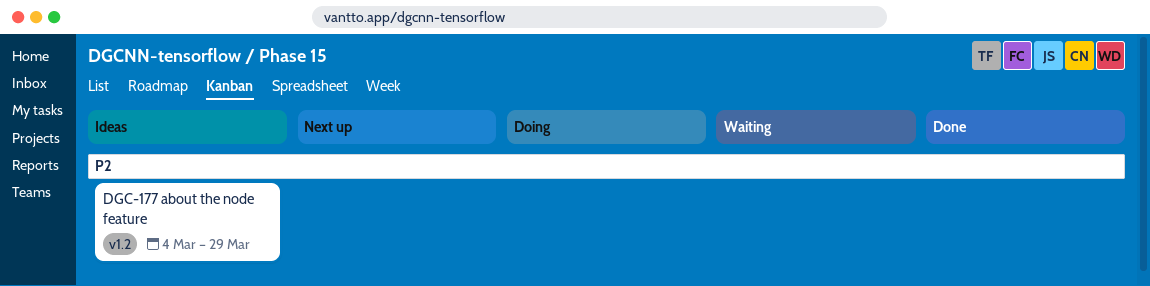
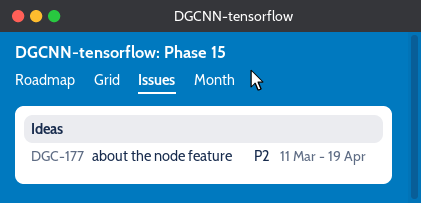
DGC-177, start: Mar 4 -> Mar 11
DGC-177, due: Mar 29 -> Apr 19

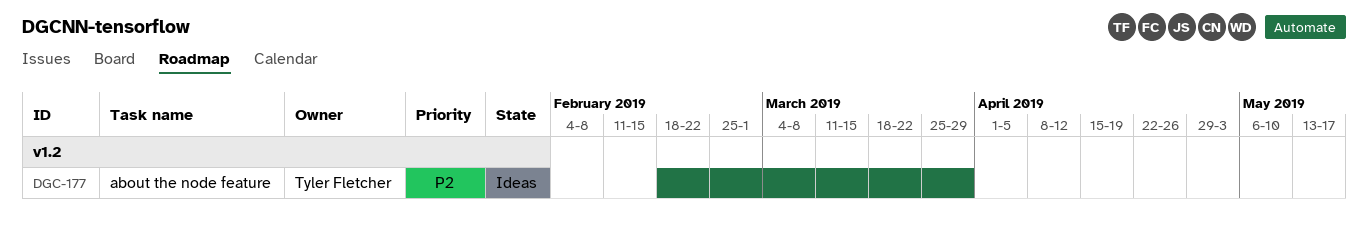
DGC-177, start: Mar 11 -> Feb 18
DGC-177, due: Apr 19 -> Mar 29

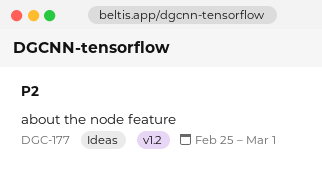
DGC-177, start: Feb 18 -> Feb 25
DGC-177, due: Mar 29 -> Mar 1

